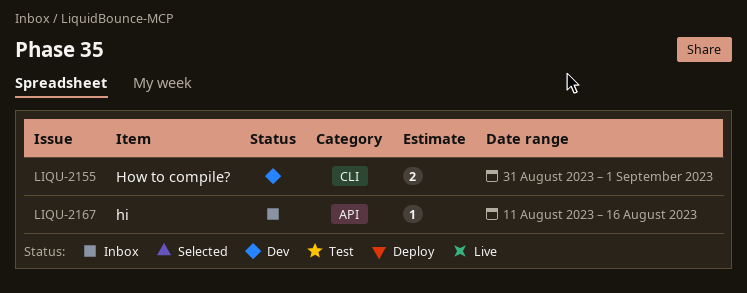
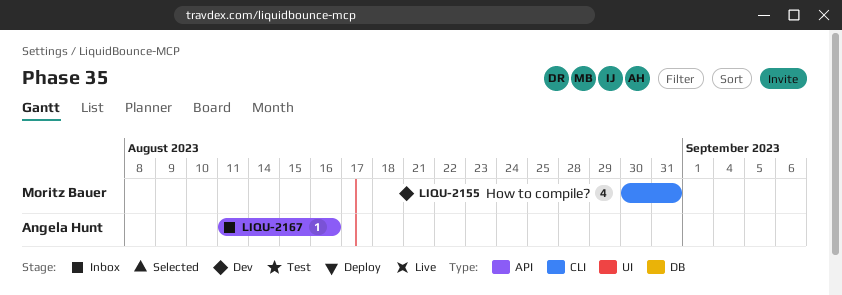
LIQU-2155, estimate: 2 -> 4
LIQU-2155, start: Aug 31 -> Aug 30
LIQU-2155, due: Sep 1 -> Aug 31

